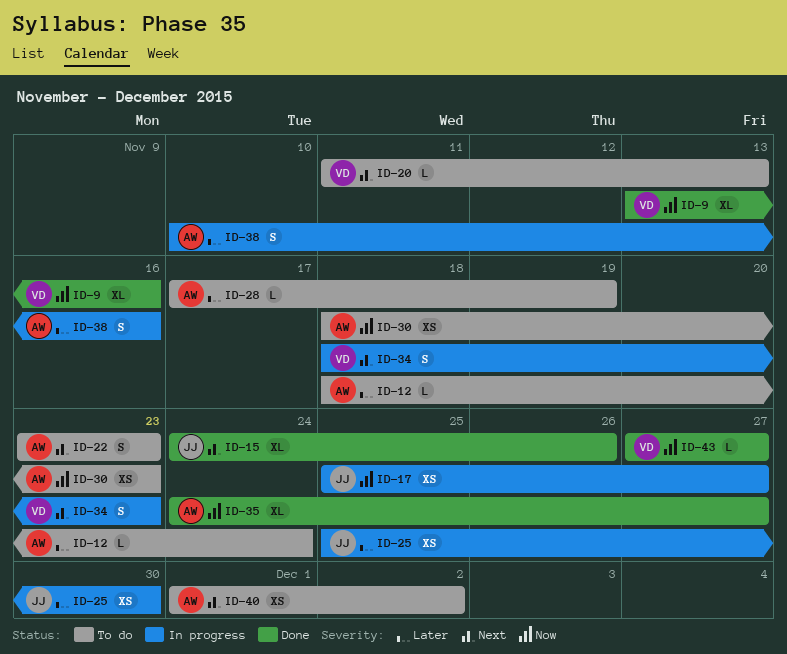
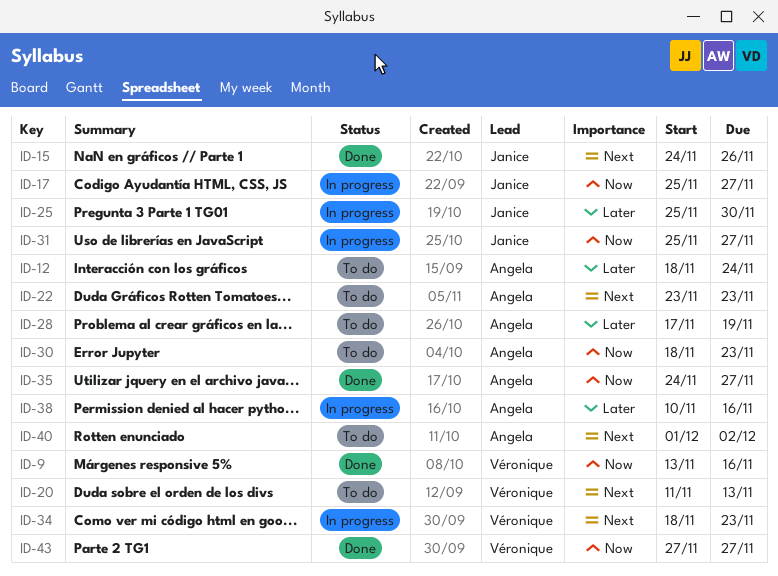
ID-31: none -> present

